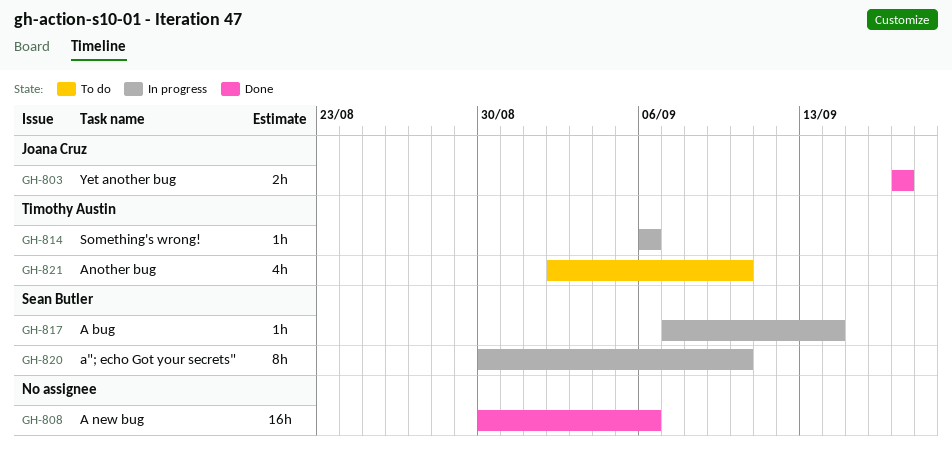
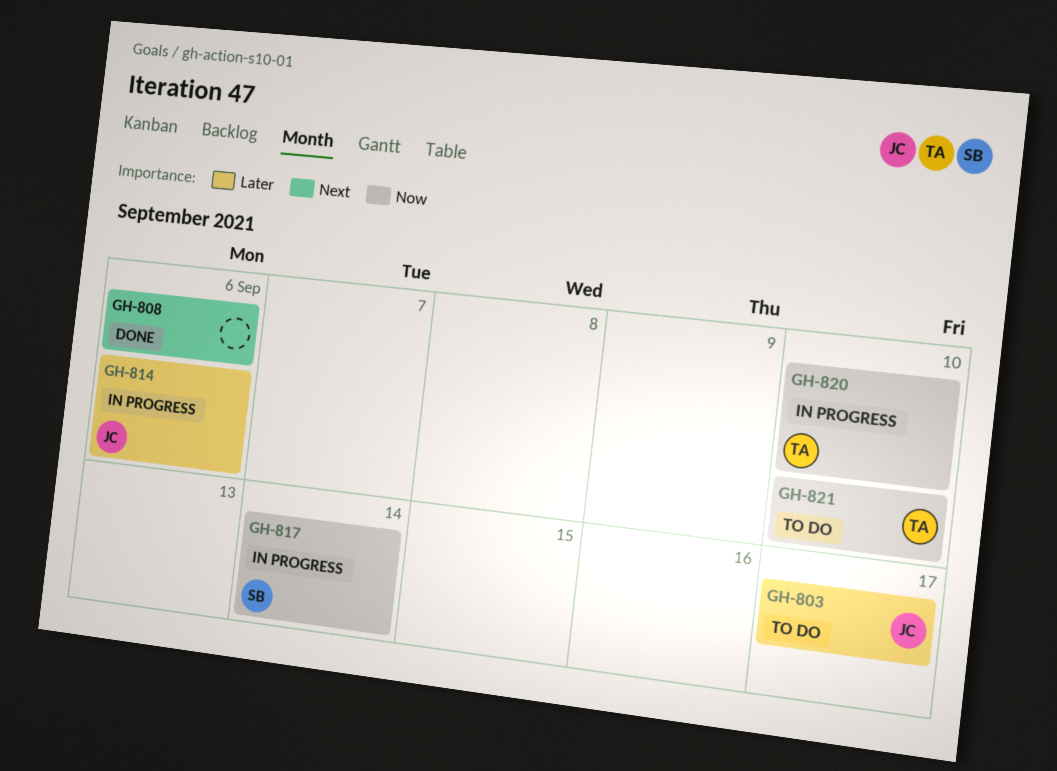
GH-803, status: Done -> To do
GH-814, owner: Timothy Austin -> Joana Cruz
GH-820, owner: Sean Butler -> Timothy Austin

